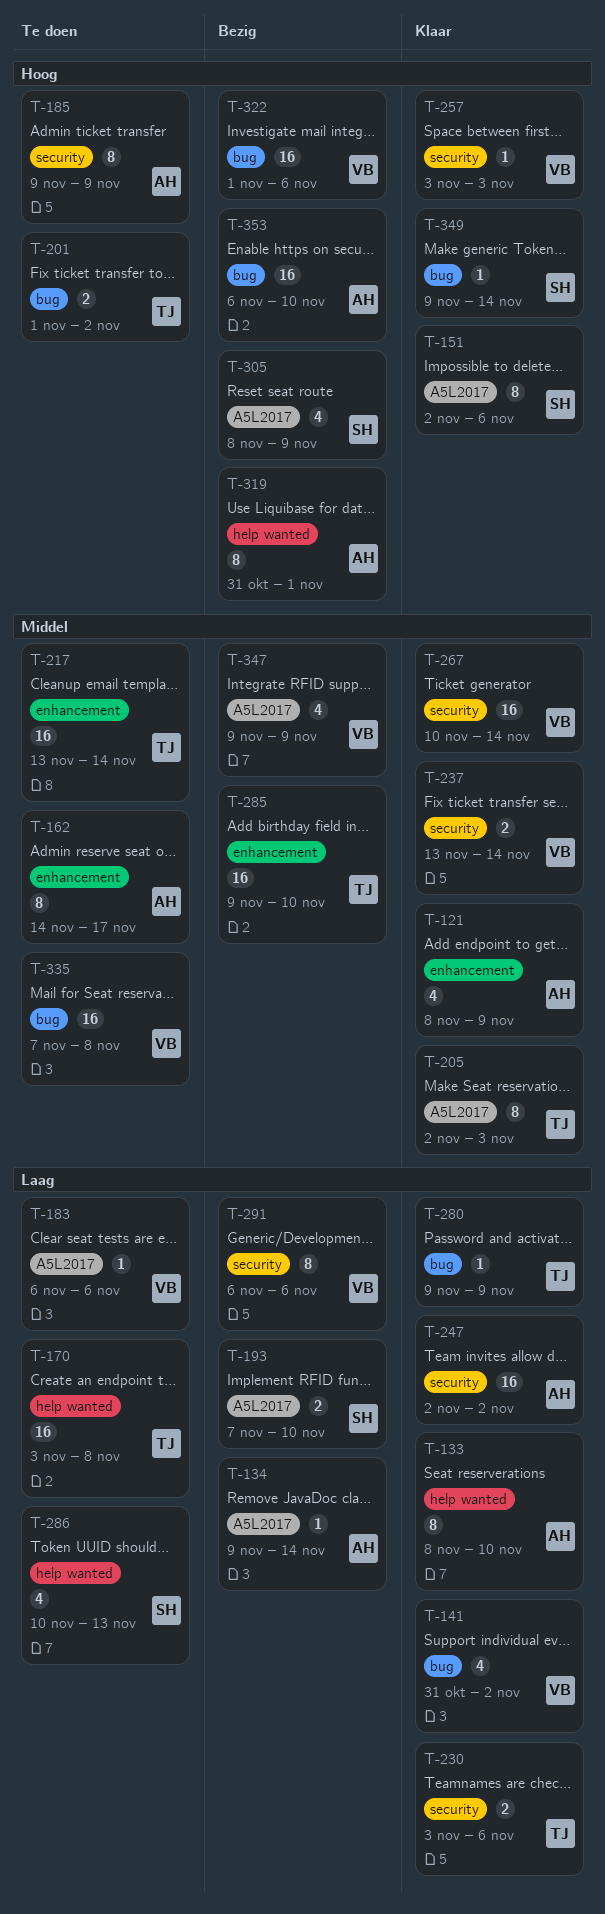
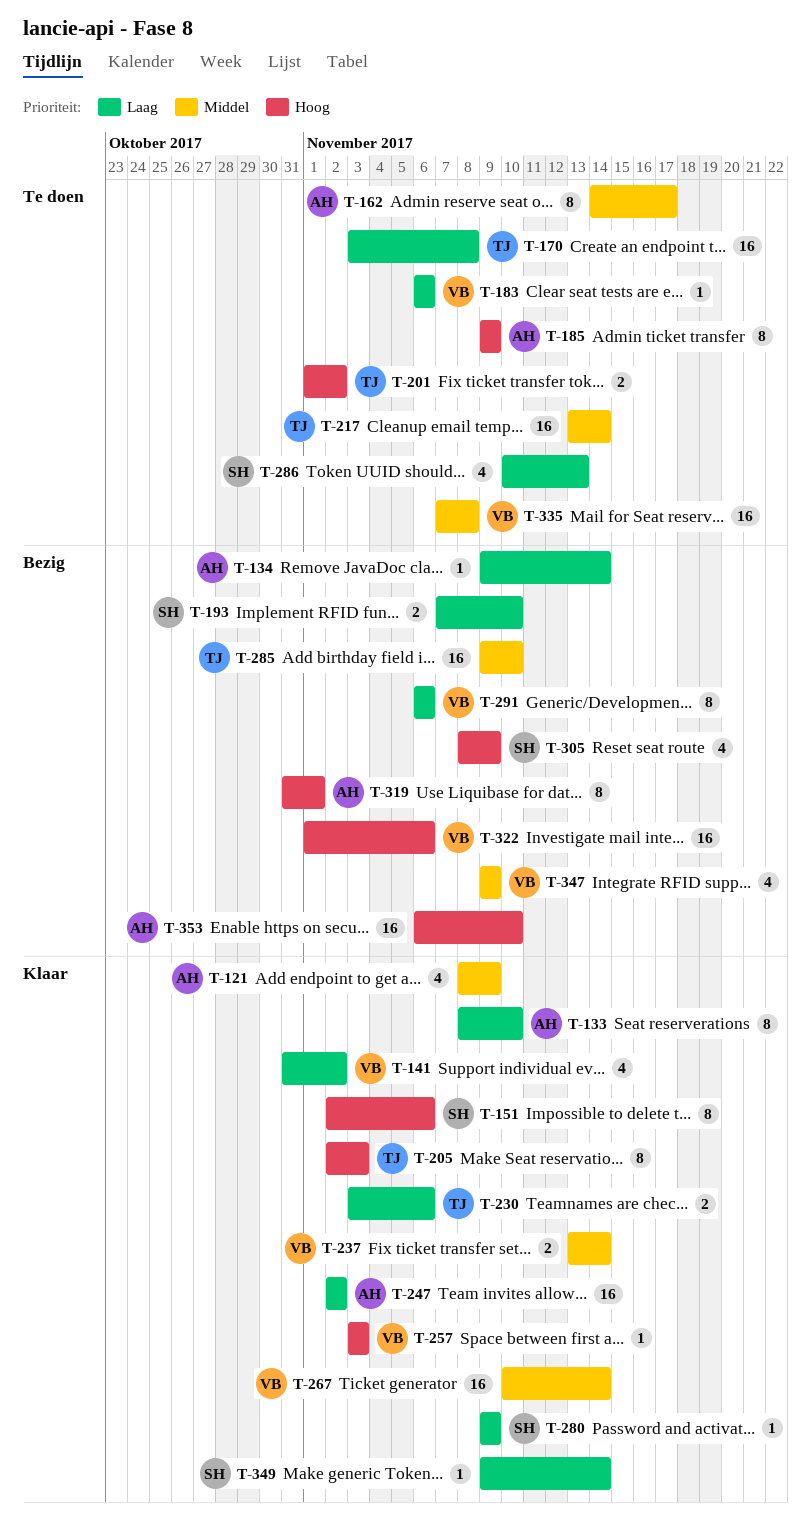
T-205, priority: Middel -> Hoog
T-280, owner: TJ -> SH
T-349, priority: Hoog -> Laag

